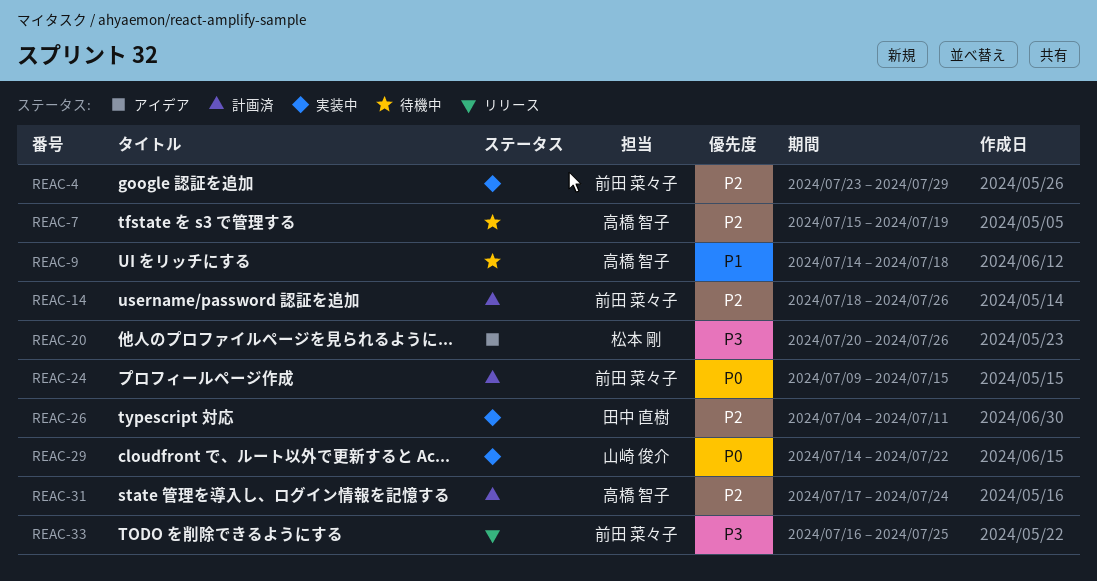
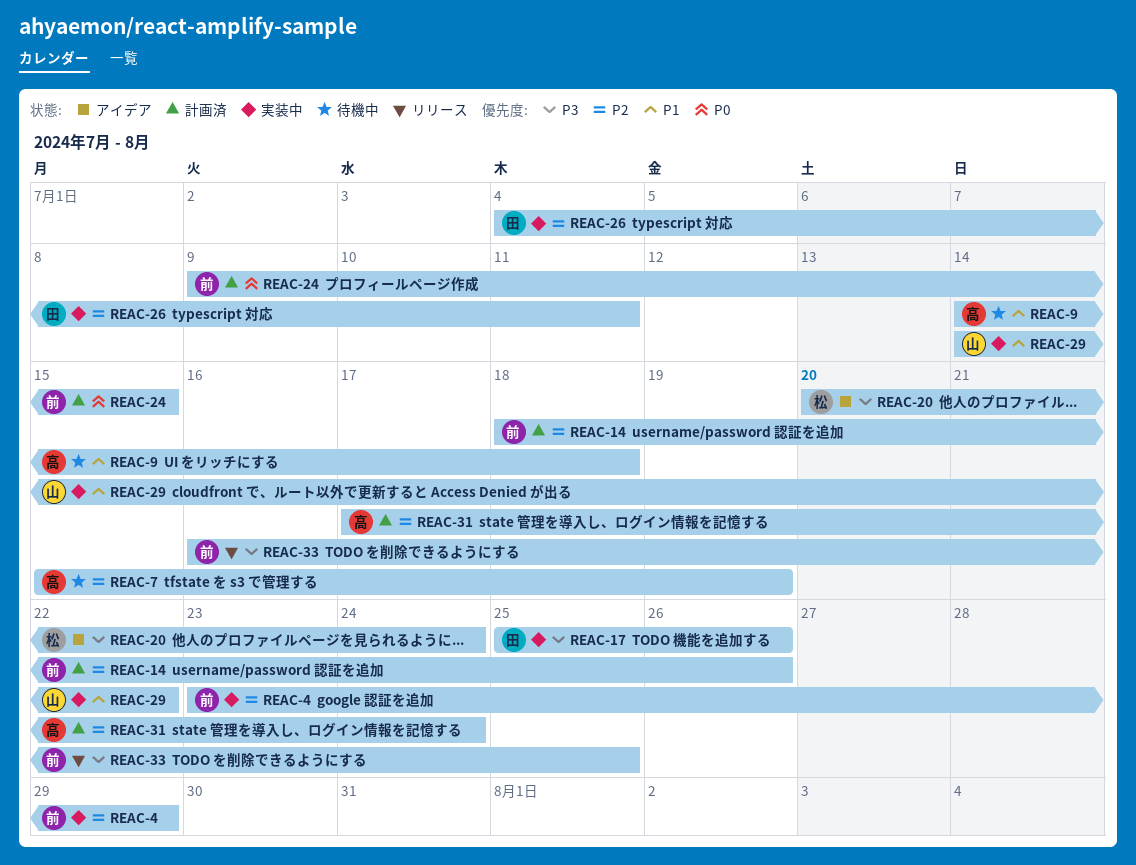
REAC-17: none -> present
REAC-20, due: Jul 26 -> Jul 24
REAC-29, priority: P0 -> P1

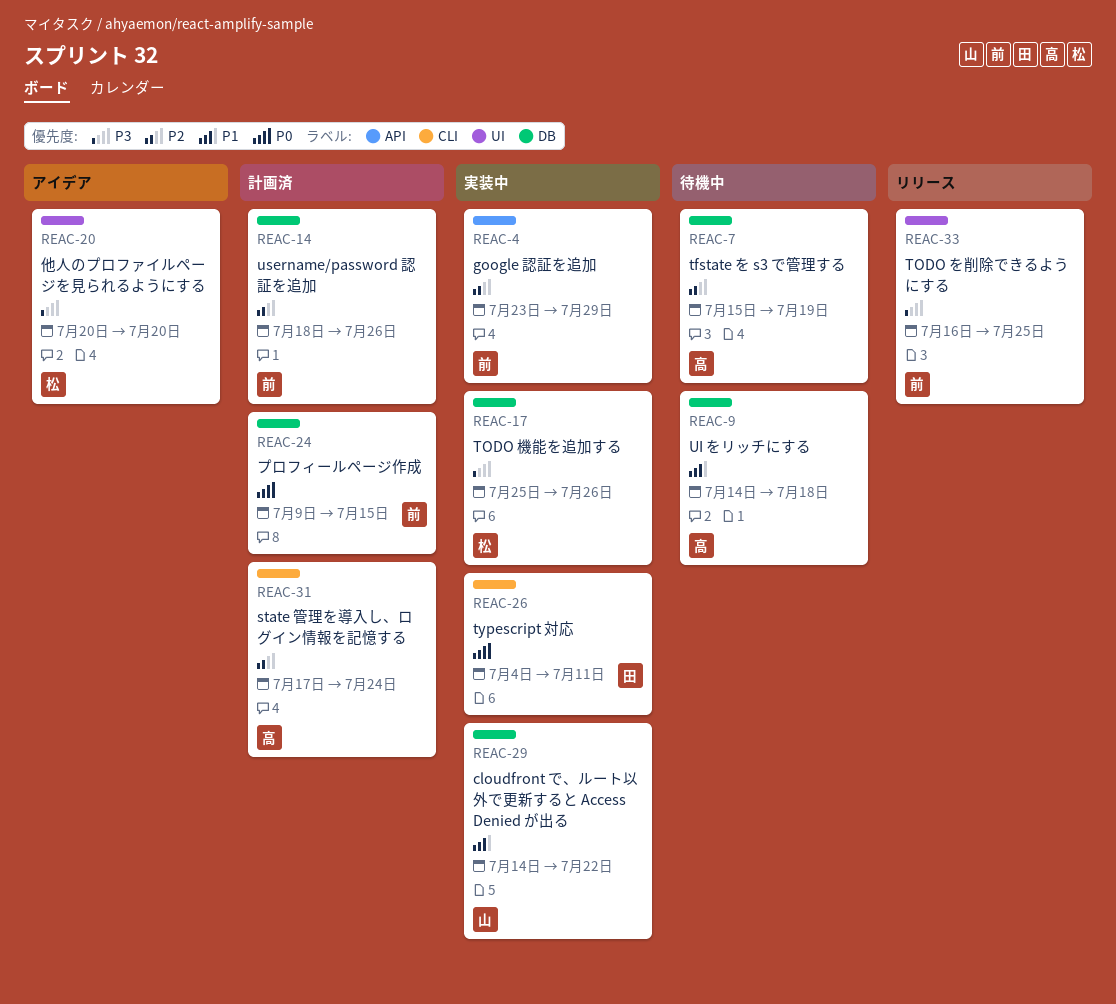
REAC-17, owner: 田 -> 松
REAC-20, due: Jul 24 -> Jul 20
REAC-26, priority: P2 -> P0

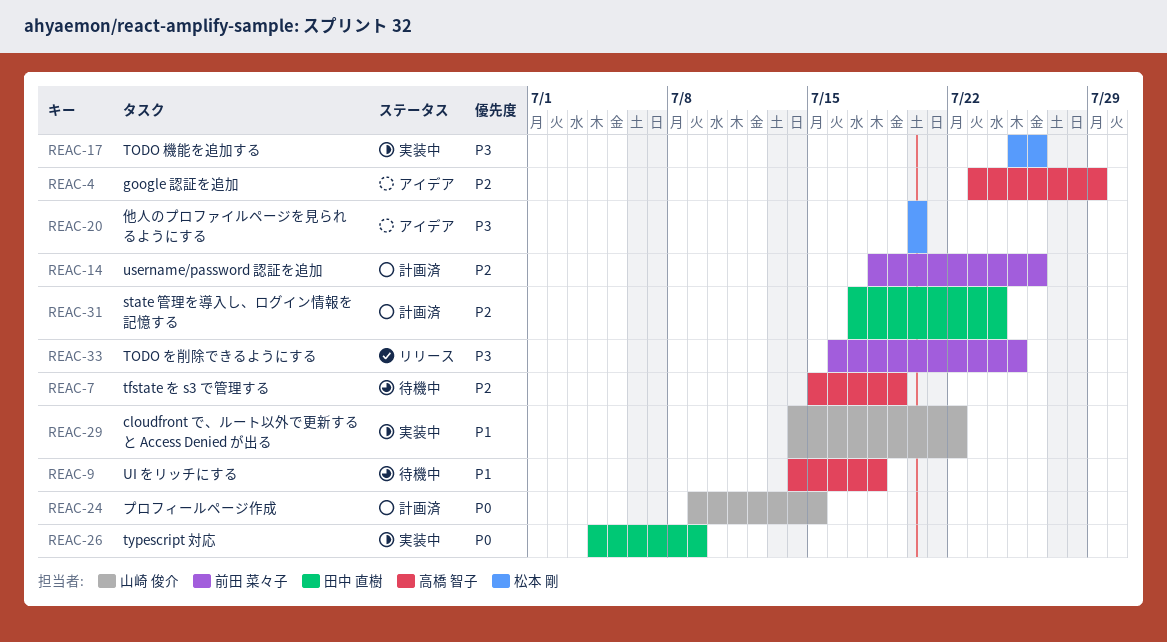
REAC-4, status: 実装中 -> アイデア
REAC-4, owner: 前田 菜々子 -> 高橋 智子
REAC-24, owner: 前田 菜々子 -> 山崎 俊介
REAC-26, due: Jul 11 -> Jul 9
REAC-31, owner: 高橋 智子 -> 田中 直樹

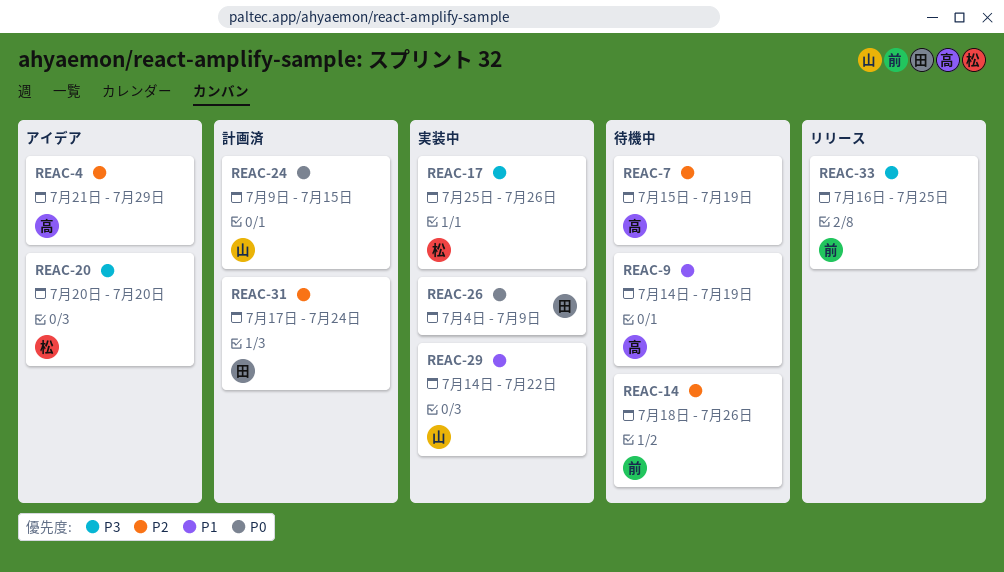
REAC-4, start: Jul 23 -> Jul 21
REAC-9, due: Jul 18 -> Jul 19
REAC-14, status: 計画済 -> 待機中

